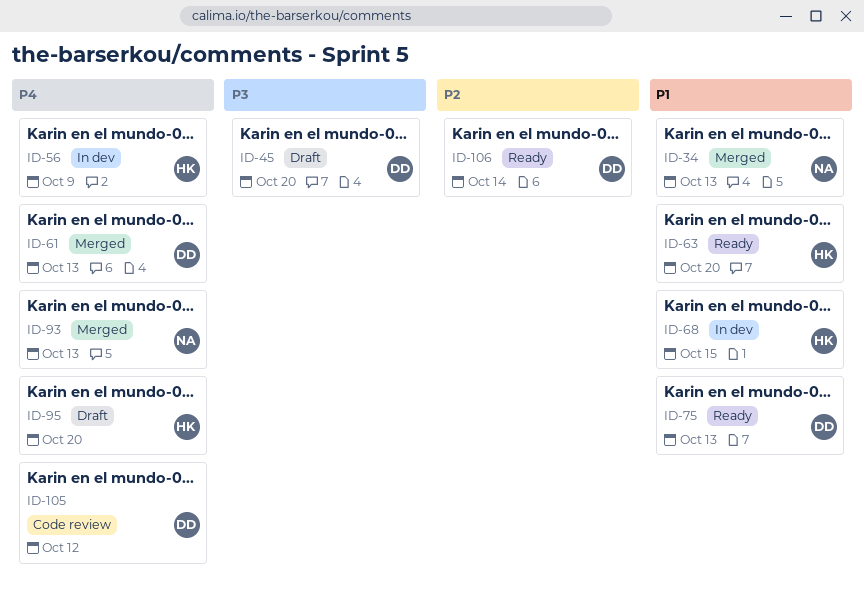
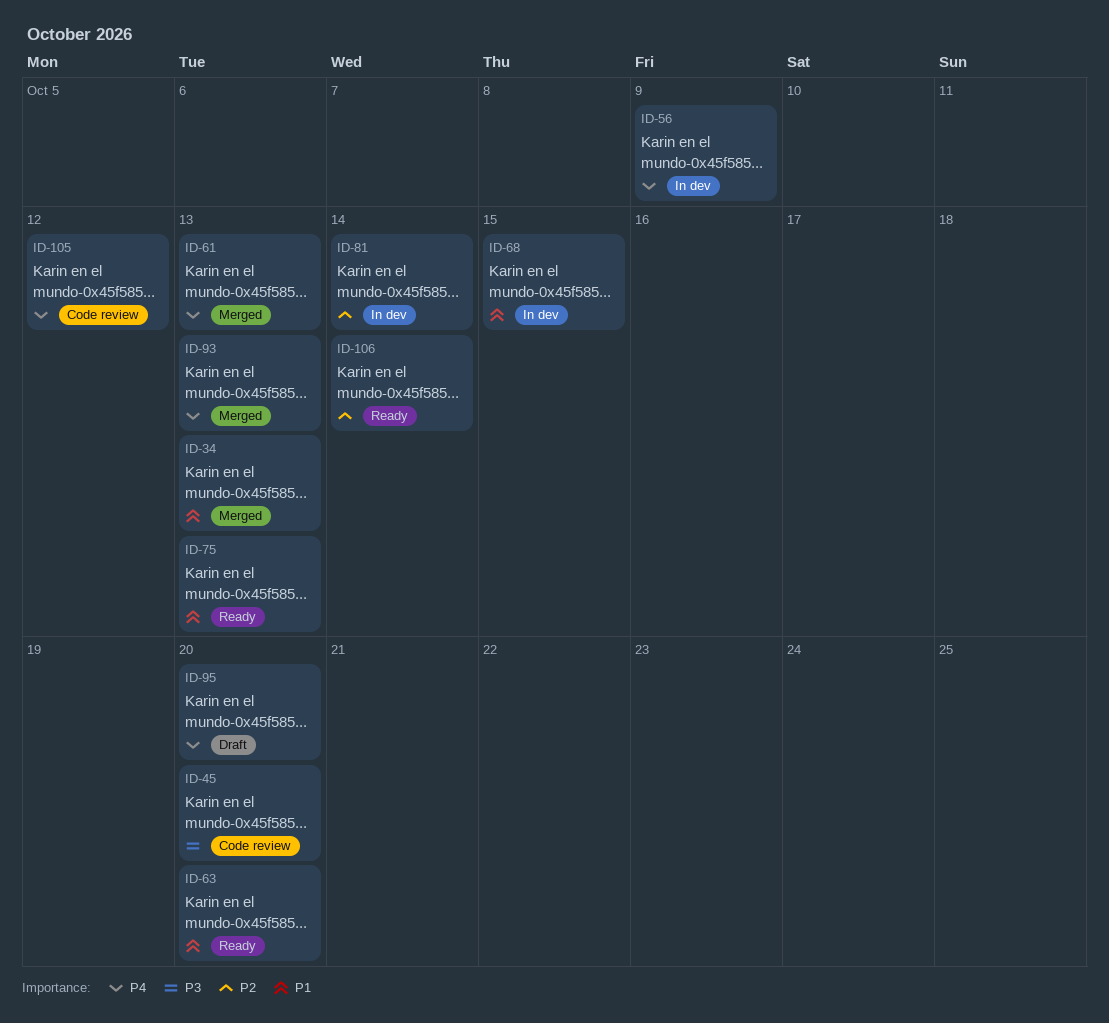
ID-45, status: Draft -> Code review
ID-81: none -> present

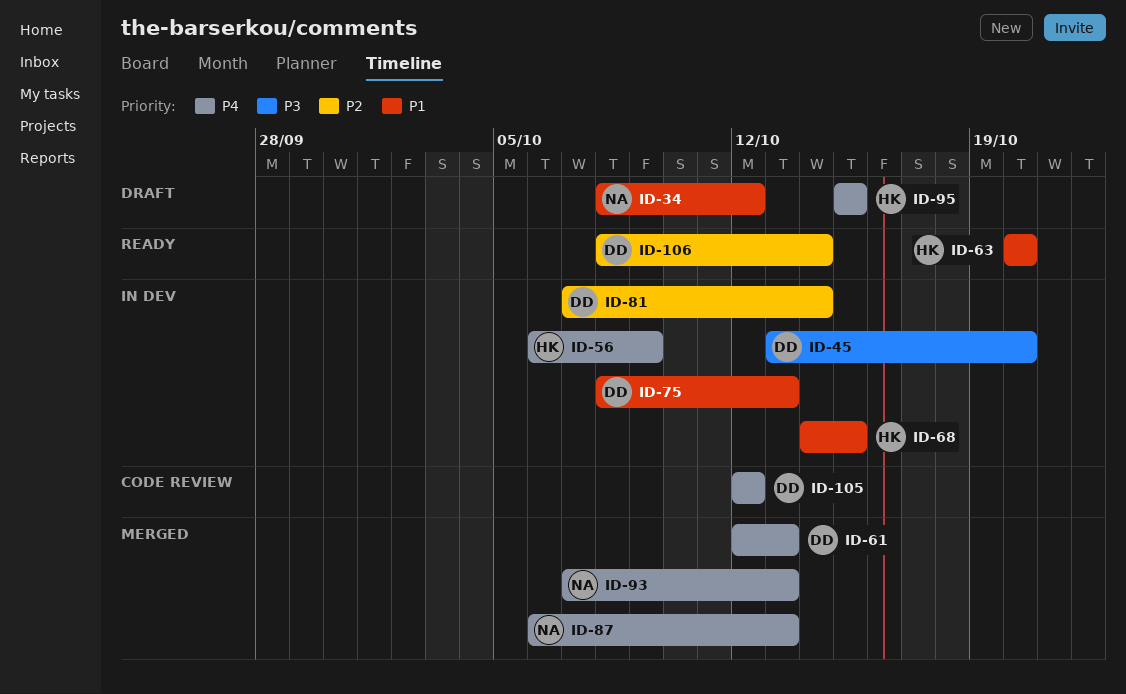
ID-34, status: Merged -> Draft
ID-34, due: Oct 13 -> Oct 12
ID-45, status: Code review -> In dev
ID-75, status: Ready -> In dev
ID-87: none -> present
ID-95, due: Oct 20 -> Oct 15

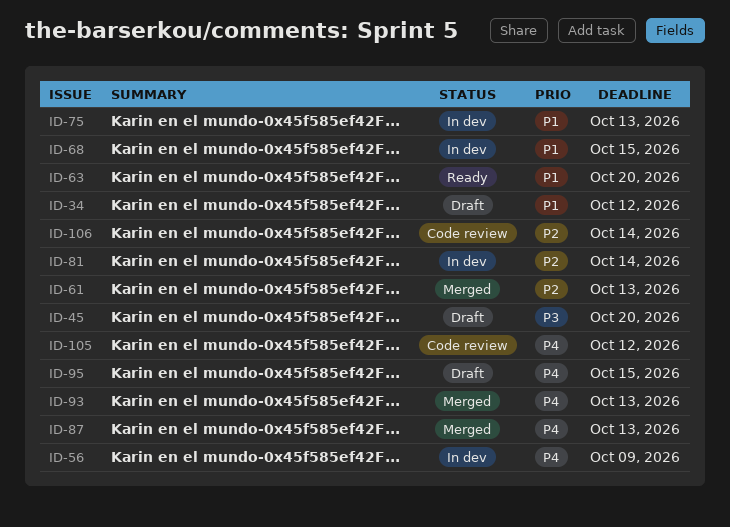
ID-45, status: In dev -> Draft
ID-61, priority: P4 -> P2
ID-106, status: Ready -> Code review

